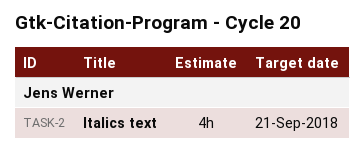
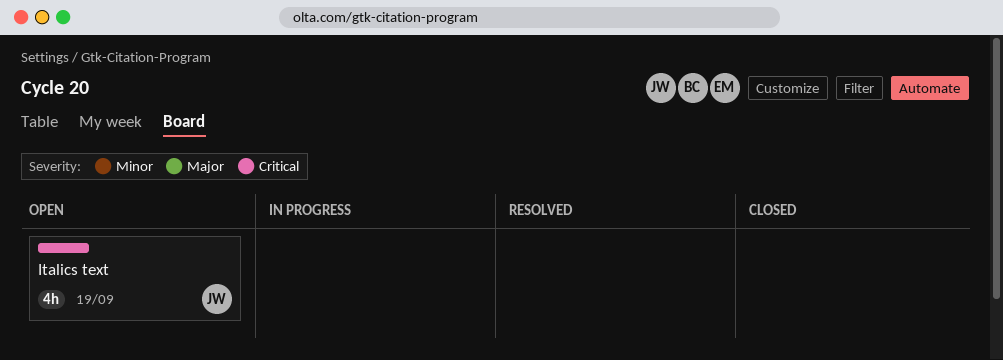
Italics text, due: Sep 21 -> Sep 19

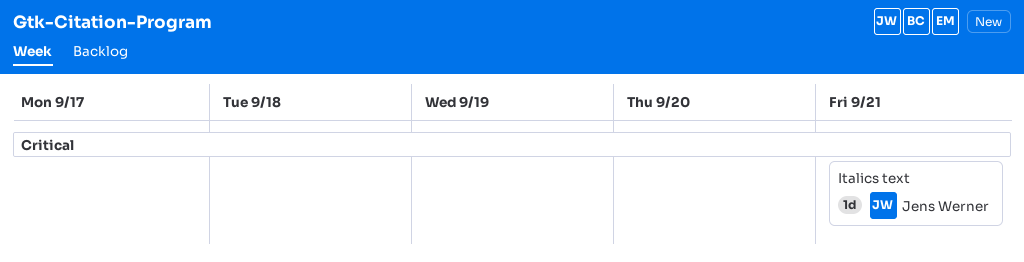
Italics text, estimate: 4h -> 1d
Italics text, due: Sep 19 -> Sep 21

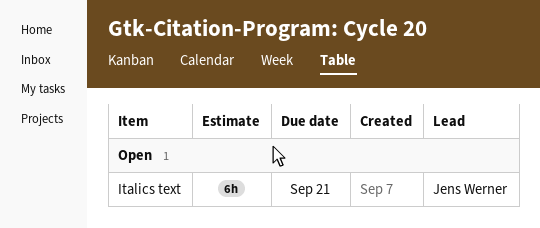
Italics text, estimate: 1d -> 6h

